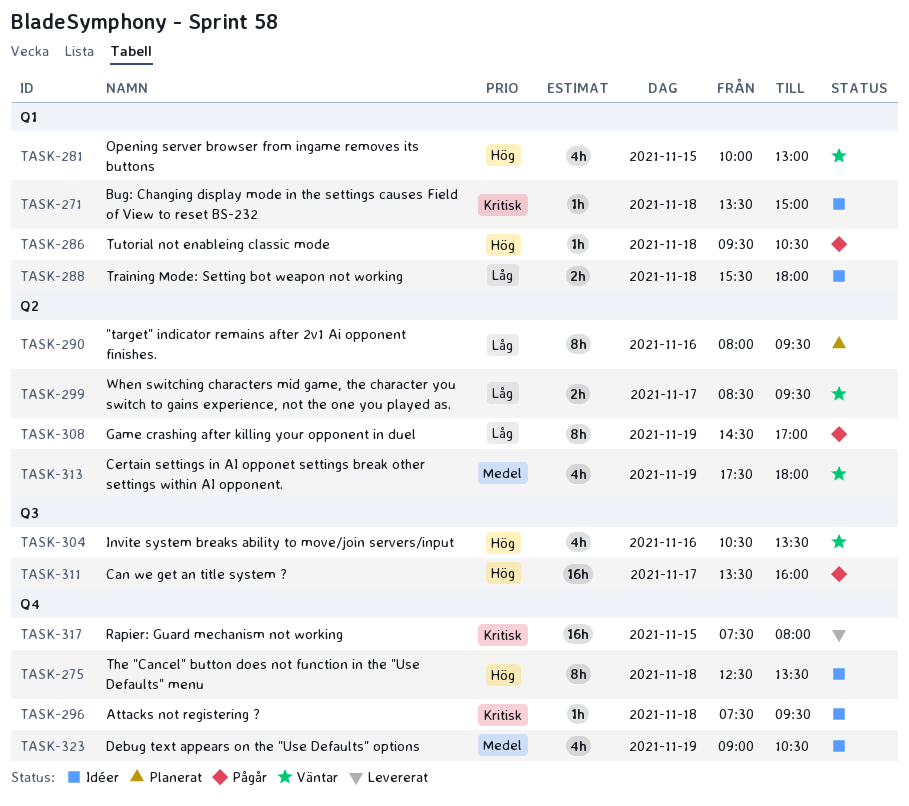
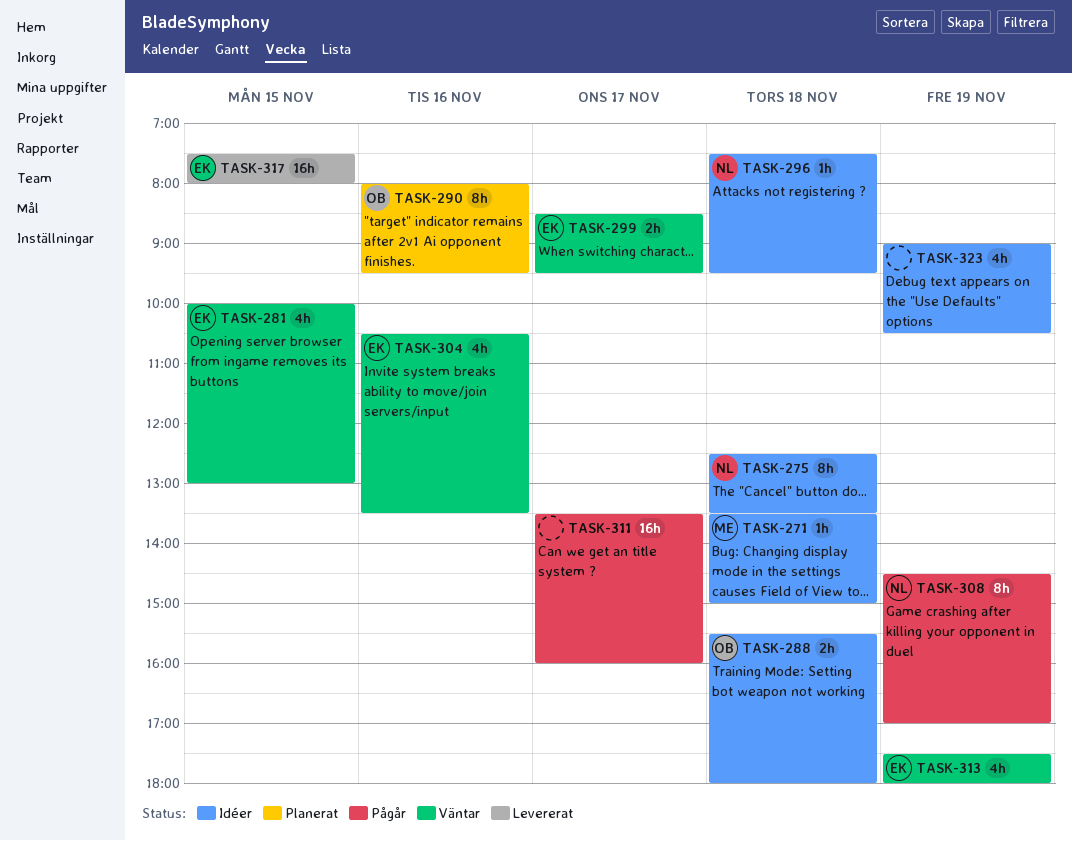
TASK-286: present -> none

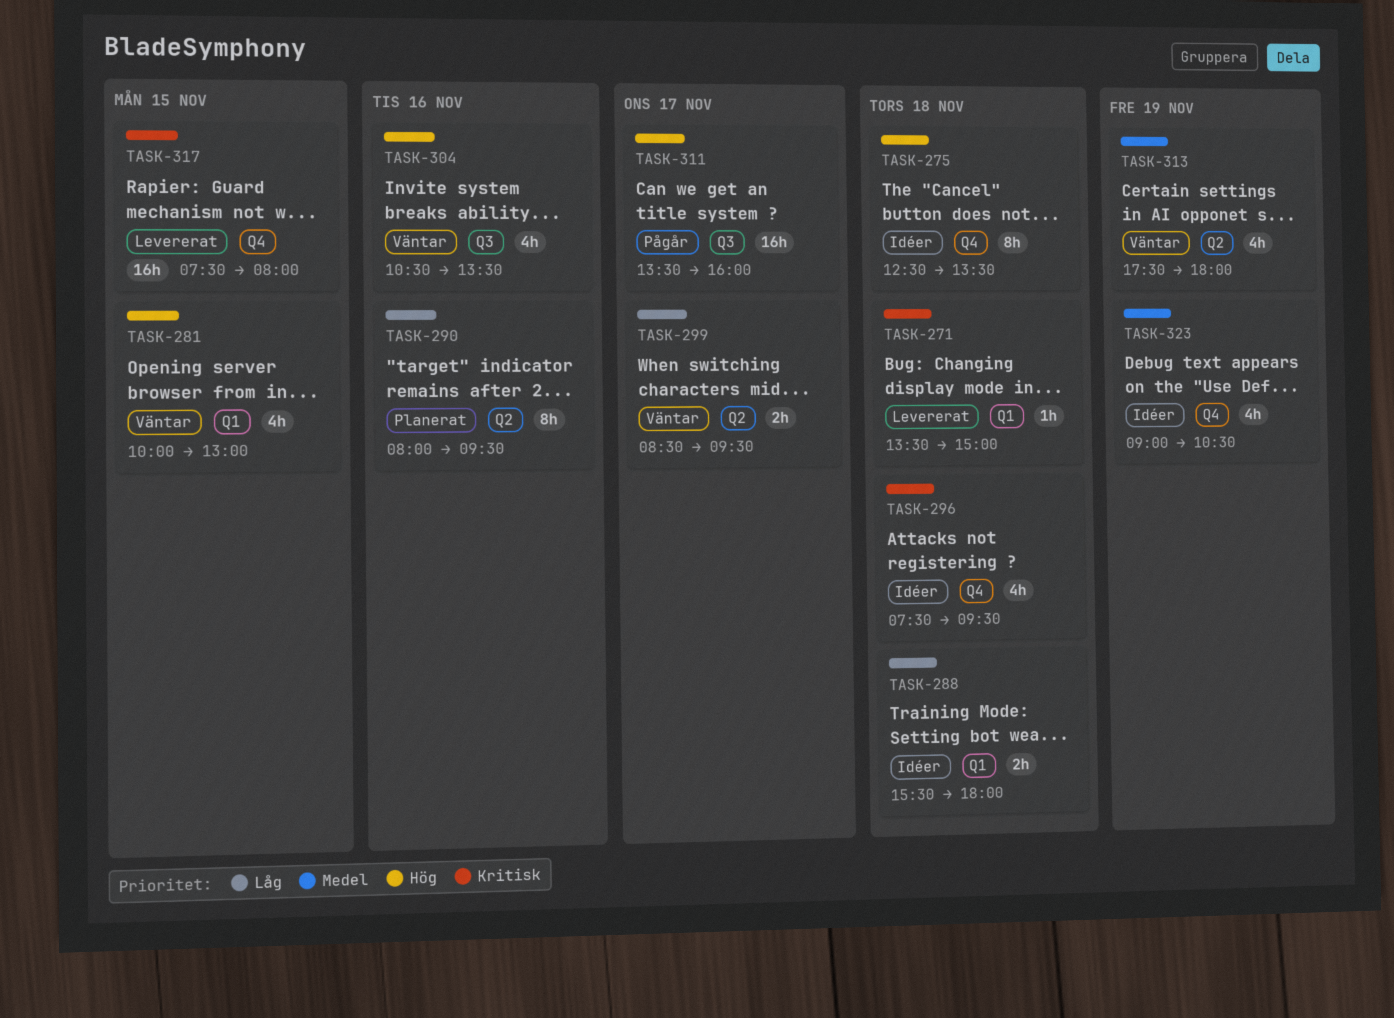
TASK-271, status: Idéer -> Levererat
TASK-296, estimate: 1h -> 4h
TASK-308: present -> none

